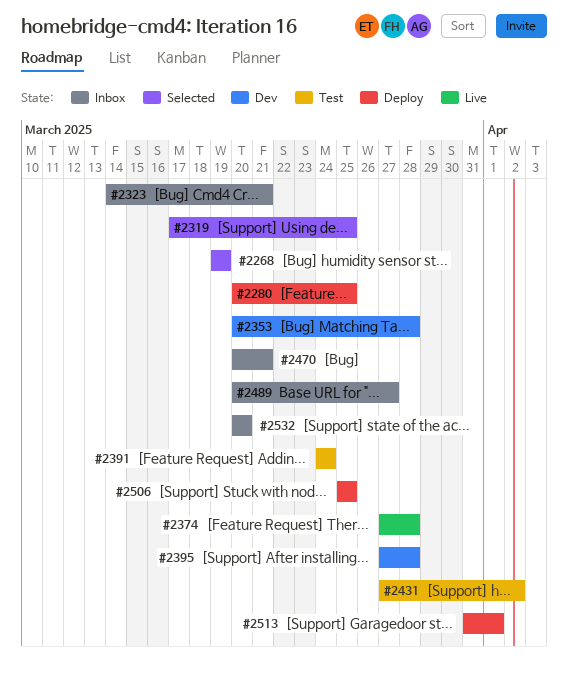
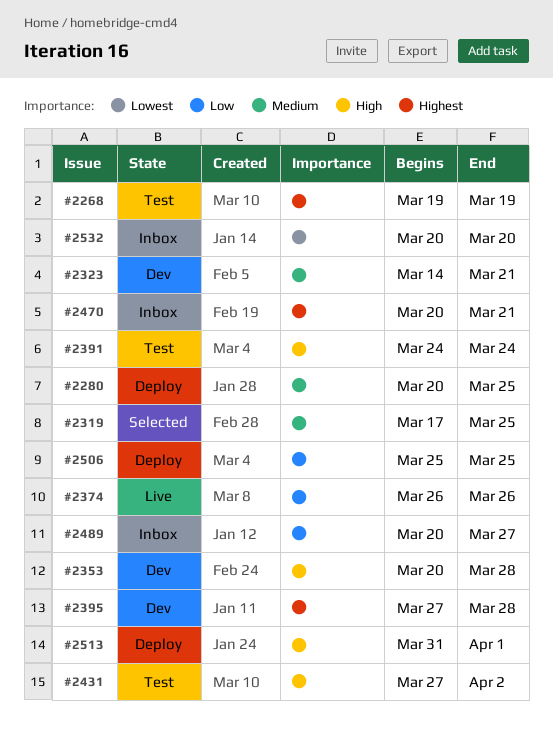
#2268, status: Selected -> Test
#2323, status: Inbox -> Dev
#2374, start: Mar 27 -> Mar 26
#2374, due: Mar 28 -> Mar 26

